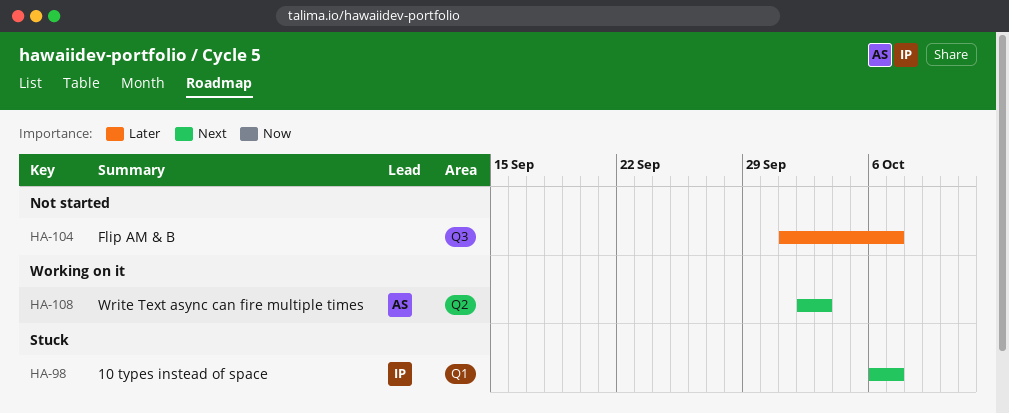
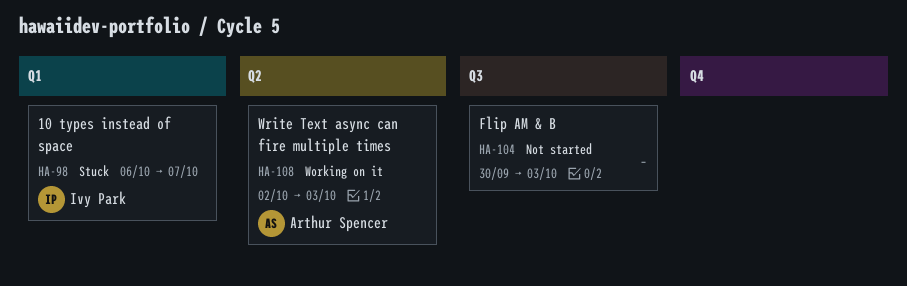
HA-104, start: Oct 1 -> Sep 30
HA-104, due: Oct 7 -> Oct 3

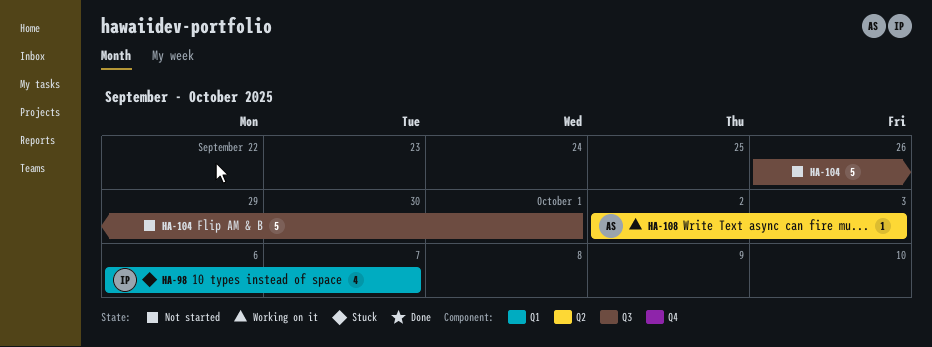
HA-104, start: Sep 30 -> Sep 26
HA-104, due: Oct 3 -> Oct 1

